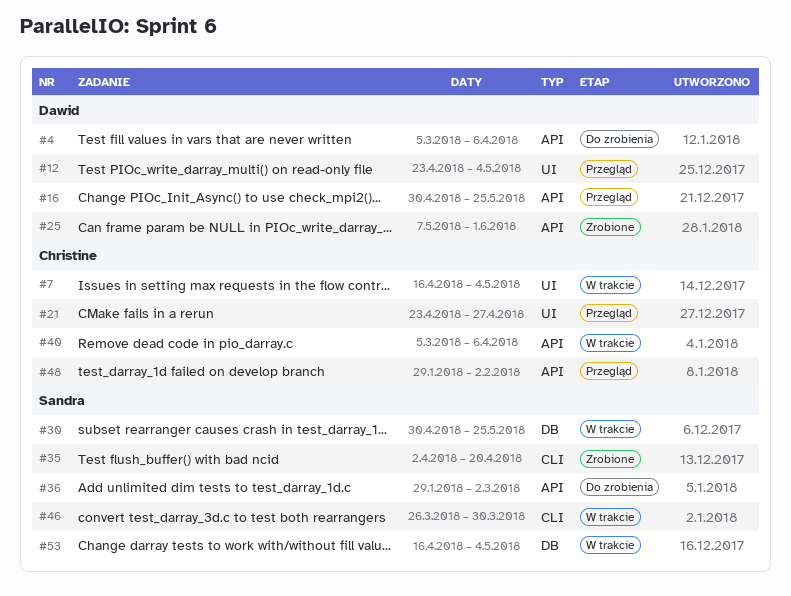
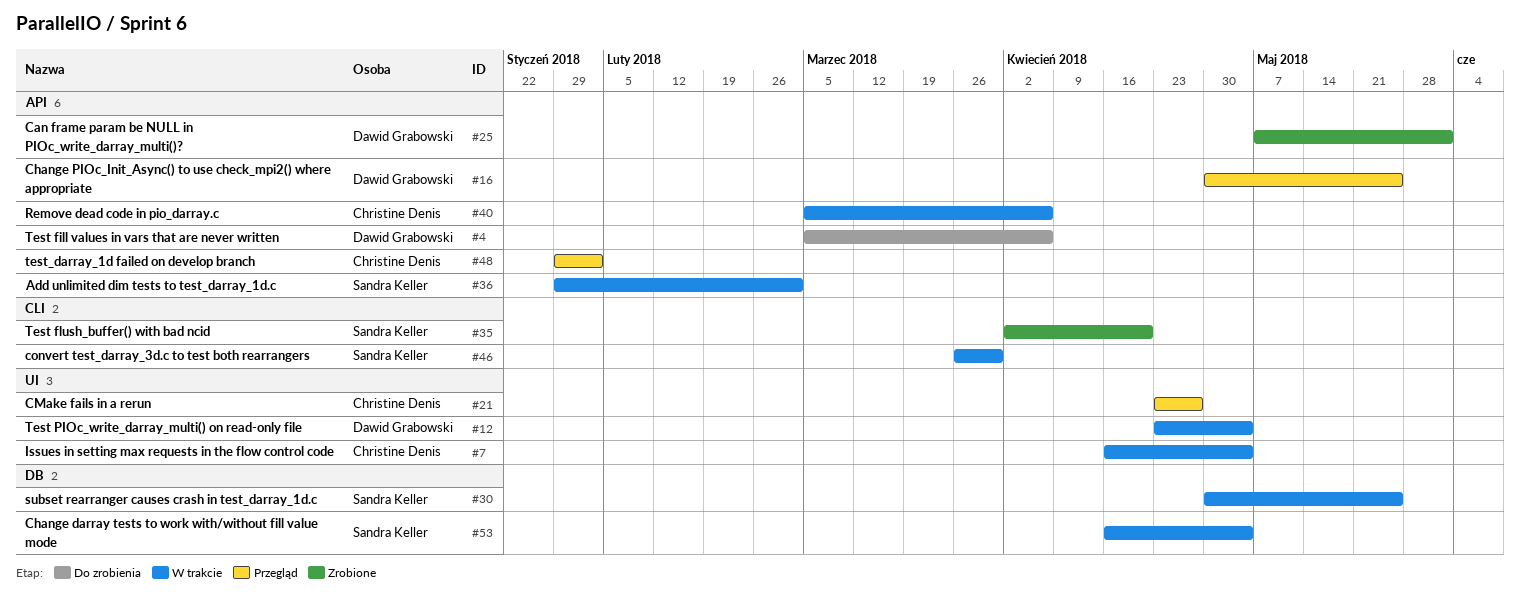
#12, status: Przegląd -> W trakcie
#36, status: Do zrobienia -> W trakcie

